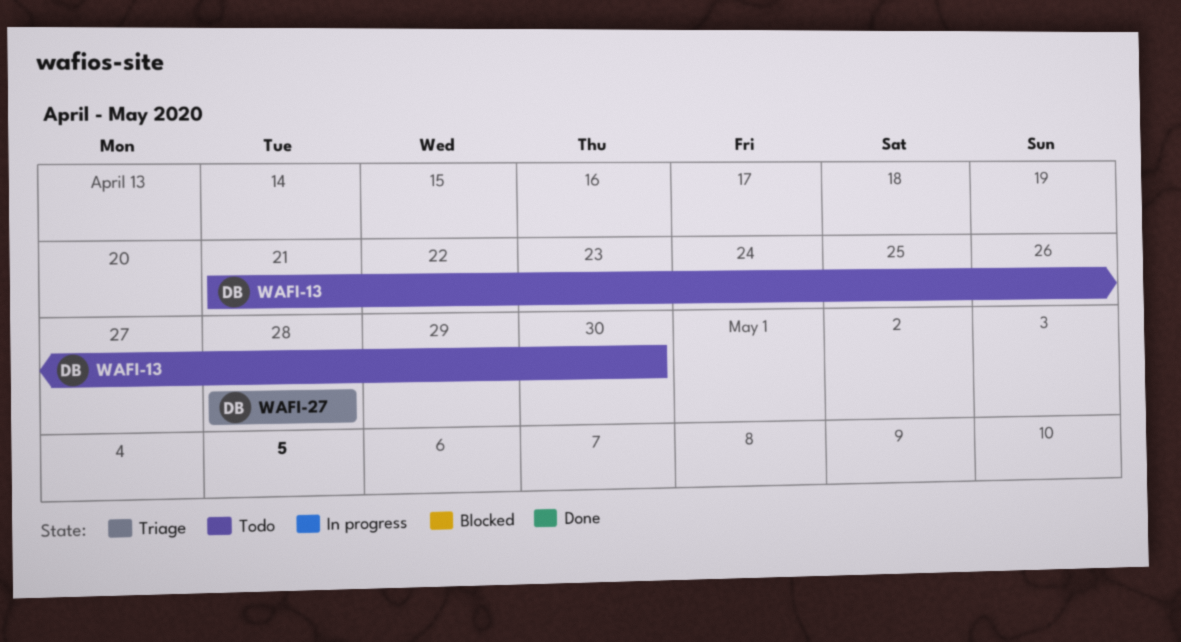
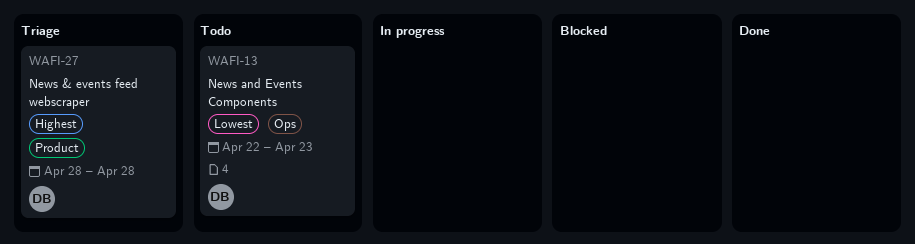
WAFI-13, start: Apr 21 -> Apr 22
WAFI-13, due: Apr 30 -> Apr 23

